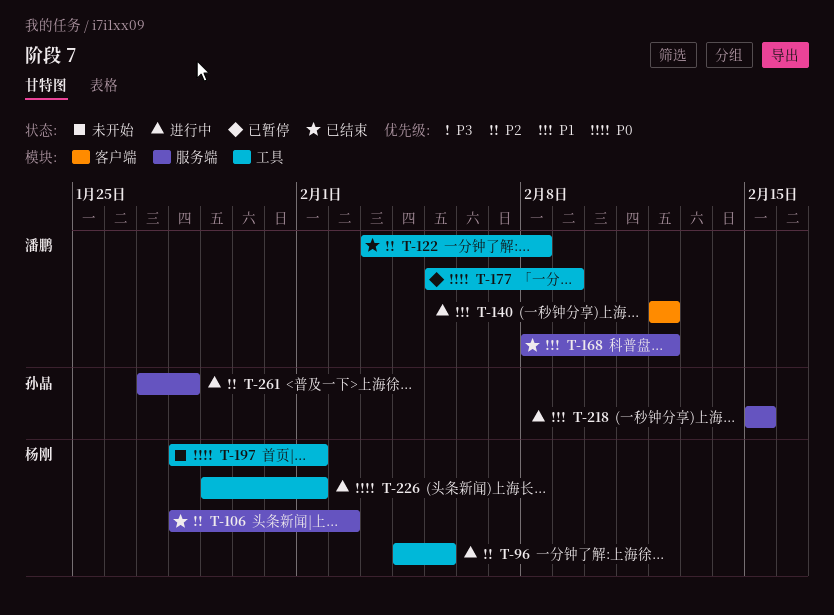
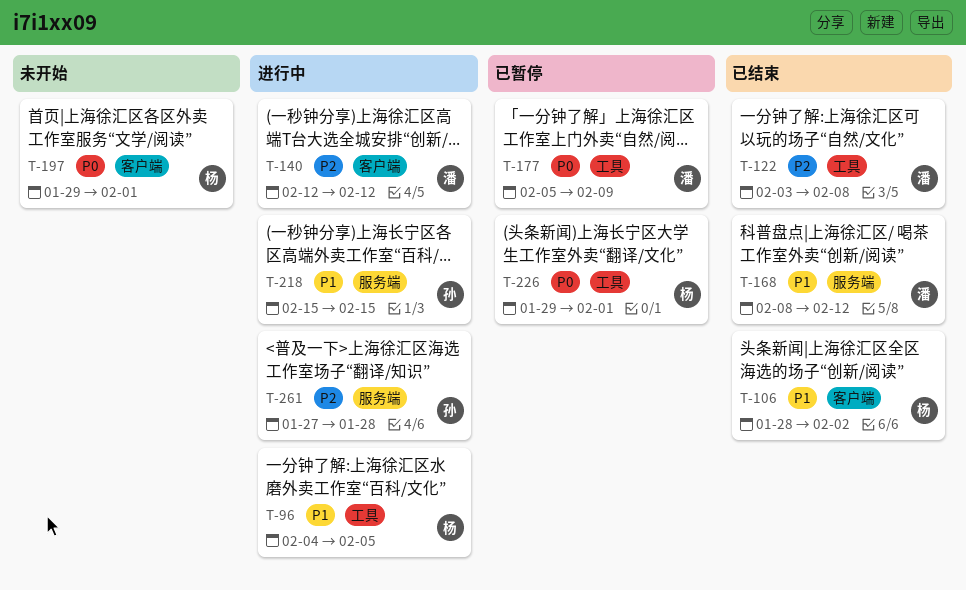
T-96, priority: P2 -> P1
T-106, priority: P2 -> P1
T-106, label: 服务端 -> 客户端
T-140, priority: P1 -> P2
T-197, label: 工具 -> 客户端
T-197, start: Jan 28 -> Jan 29
T-226, status: 进行中 -> 已暂停

